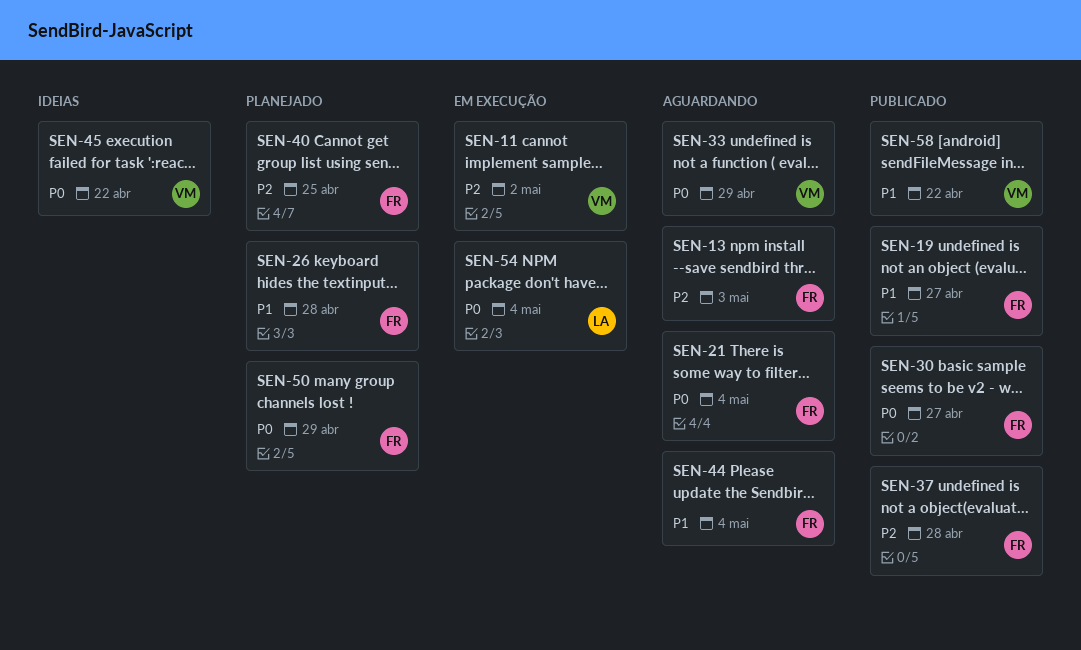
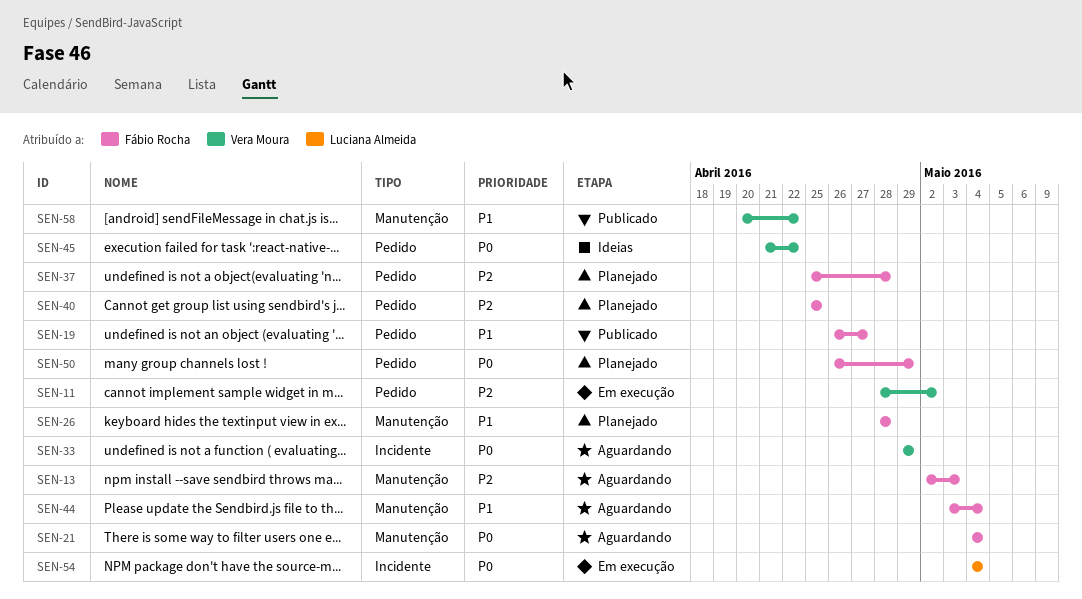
SEN-30: present -> none
SEN-37, status: Publicado -> Planejado

